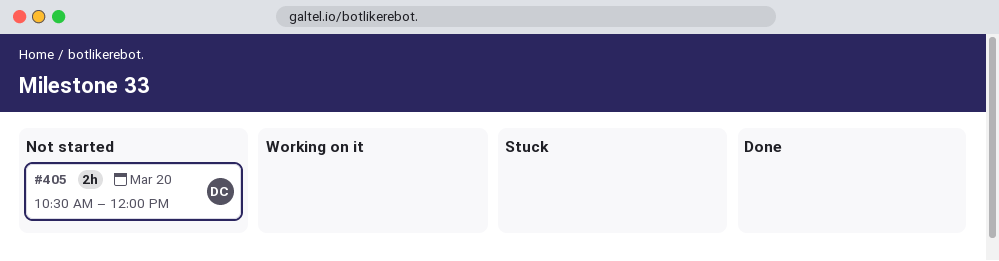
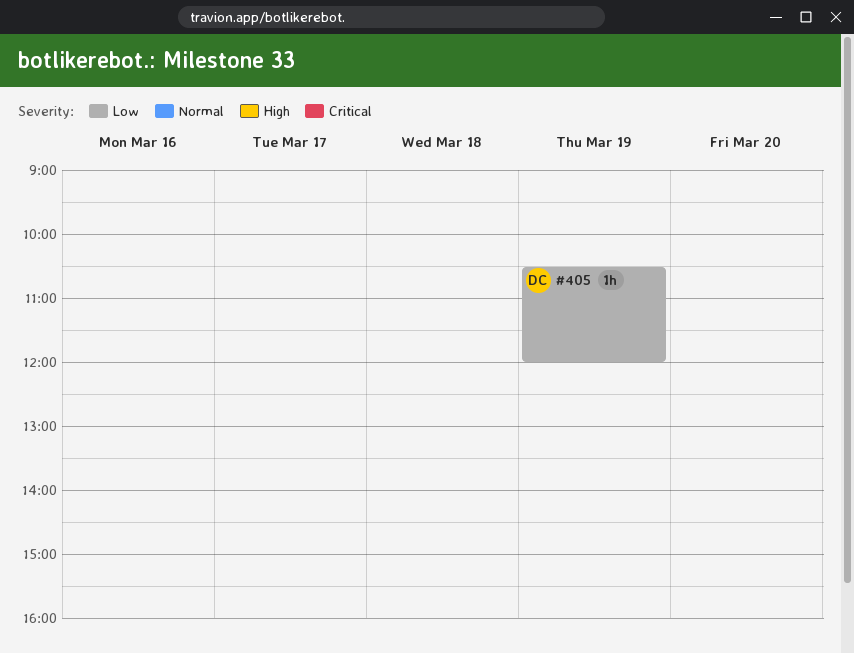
#405, estimate: 2h -> 1h
#405, day: Mar 20 -> Mar 19

